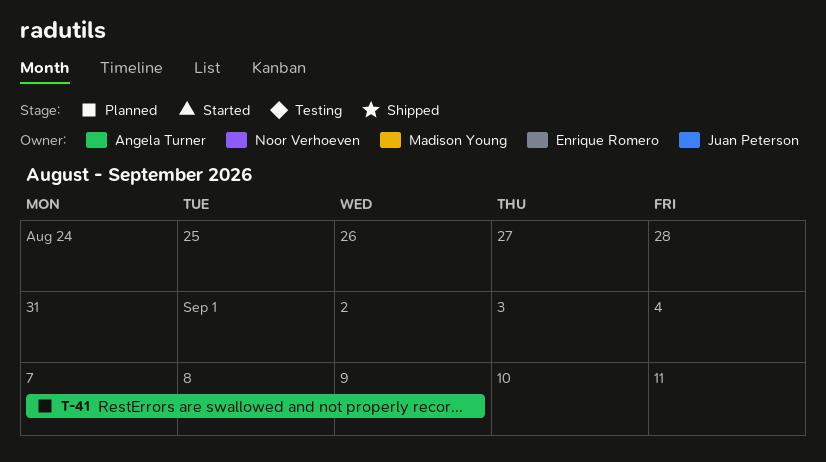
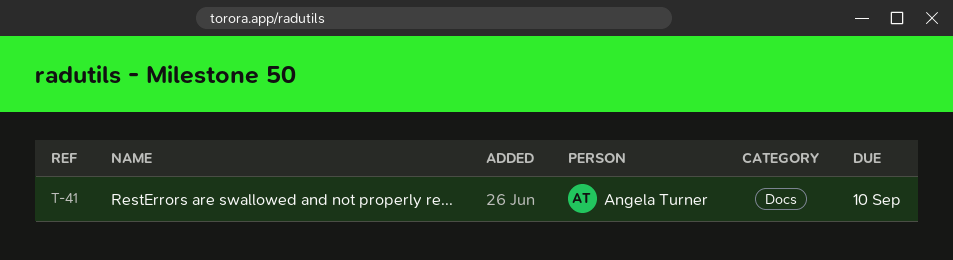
T-41, due: Sep 9 -> Sep 10

